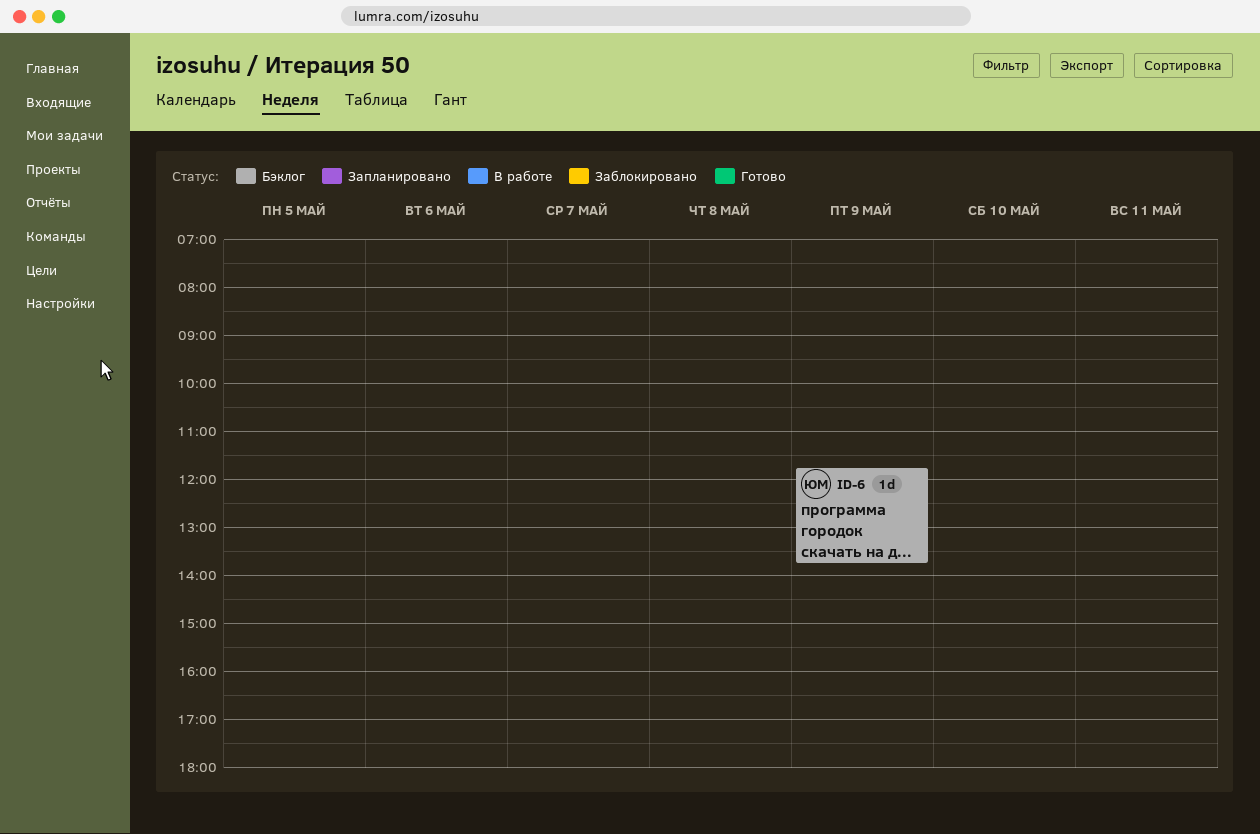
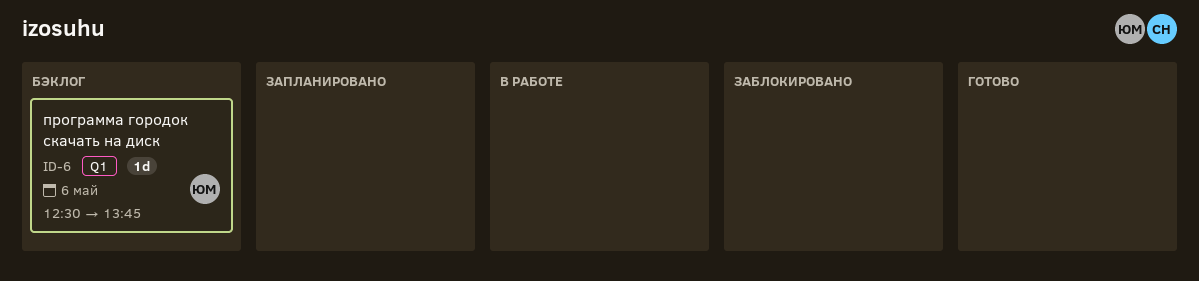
ID-6, day: May 9 -> May 6
ID-6, begins: 11:45 -> 12:30

